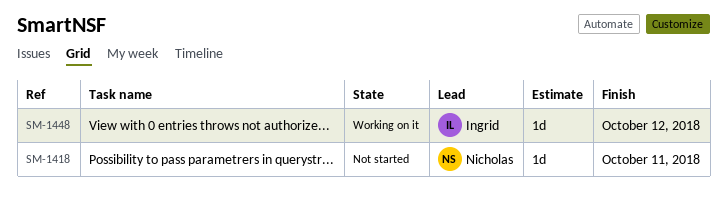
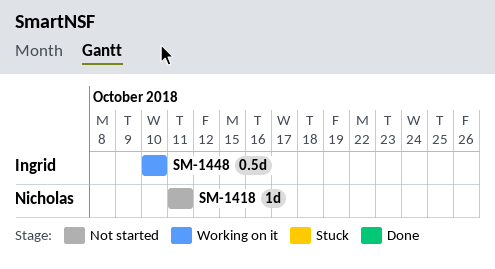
SM-1448, estimate: 1d -> 0.5d
SM-1448, due: Oct 12 -> Oct 10

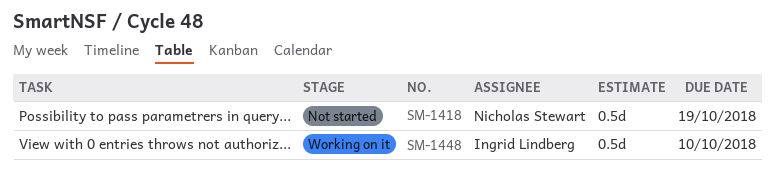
SM-1418, estimate: 1d -> 0.5d
SM-1418, due: Oct 11 -> Oct 19

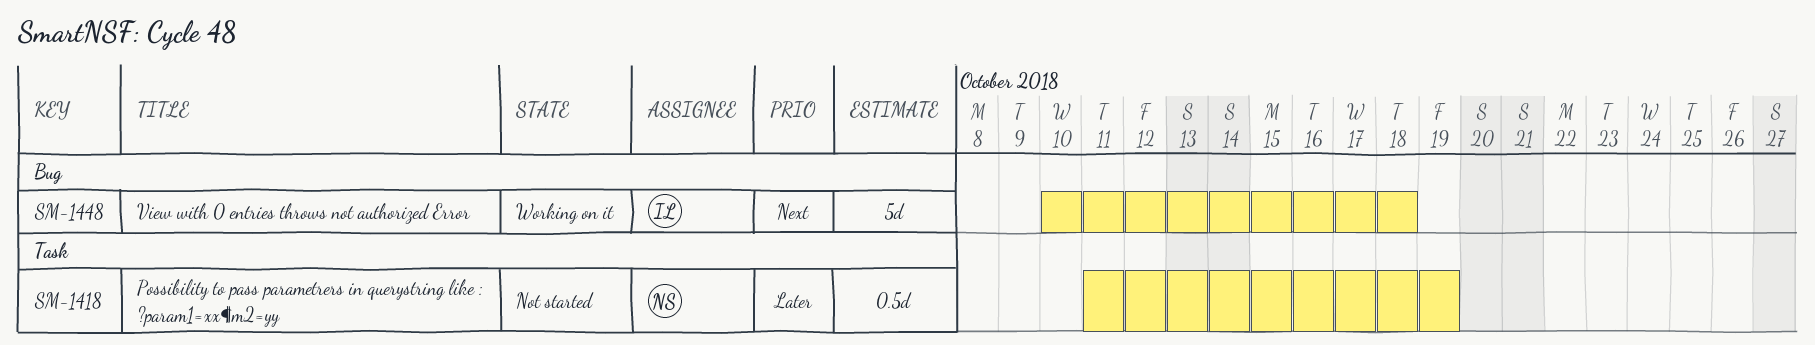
SM-1448, estimate: 0.5d -> 5d
SM-1448, due: Oct 10 -> Oct 18

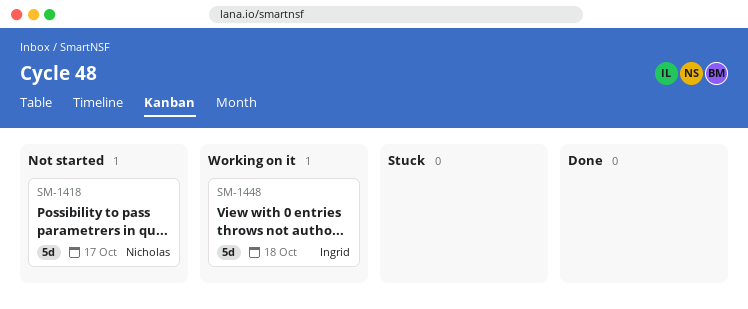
SM-1418, estimate: 0.5d -> 5d
SM-1418, due: Oct 19 -> Oct 17

